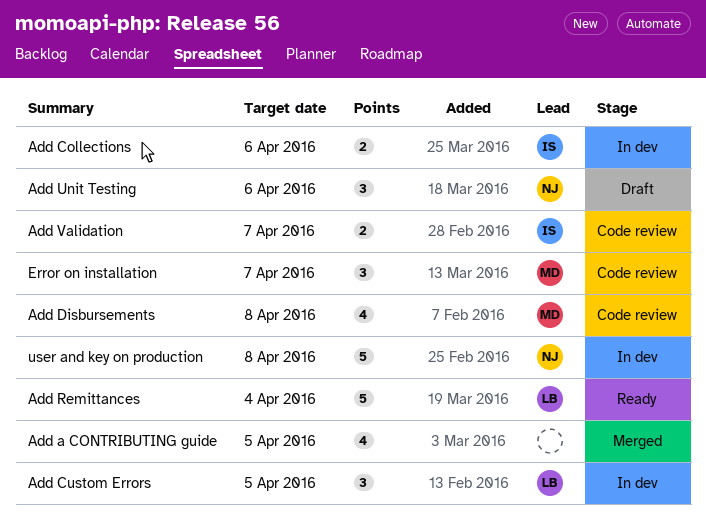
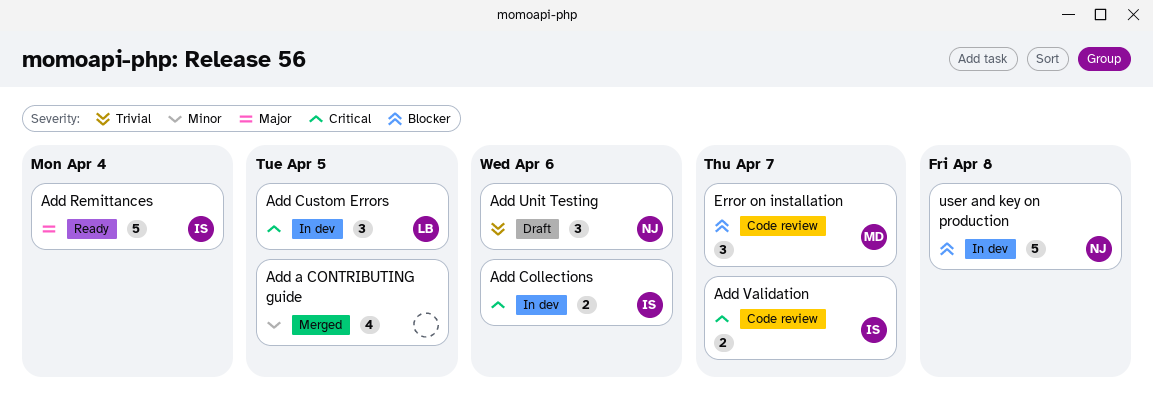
Add Disbursements: present -> none
Add Remittances, owner: LB -> IS

